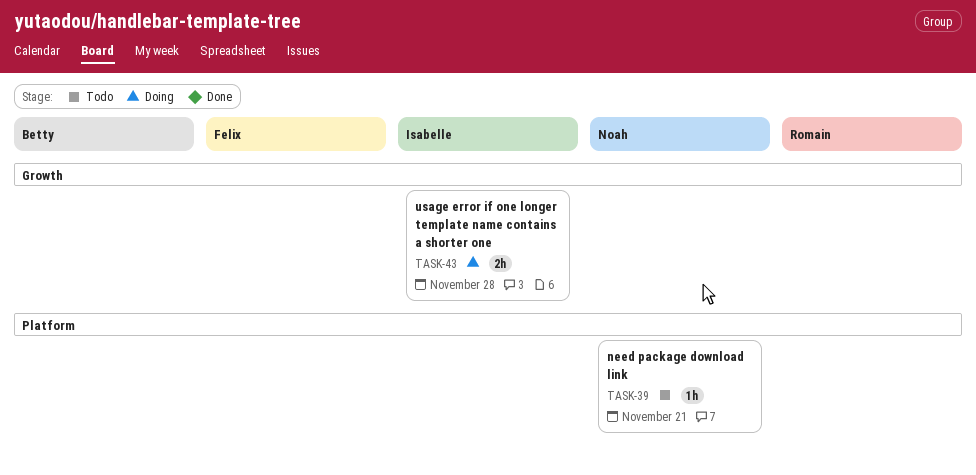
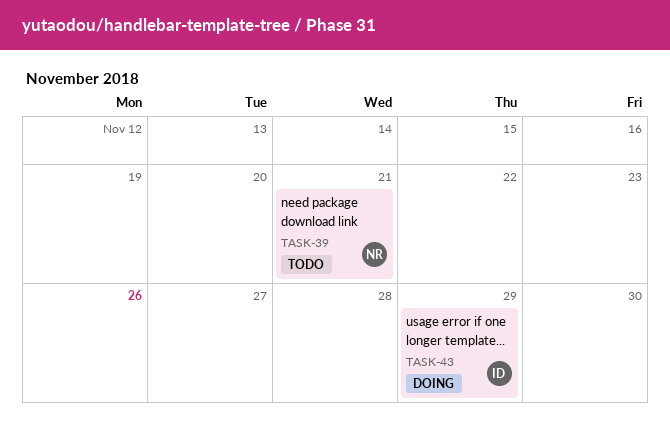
TASK-43, due: Nov 28 -> Nov 29

